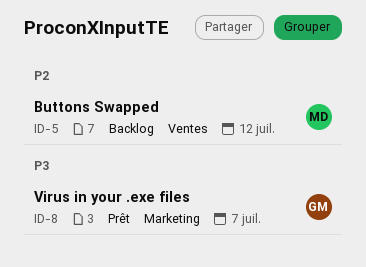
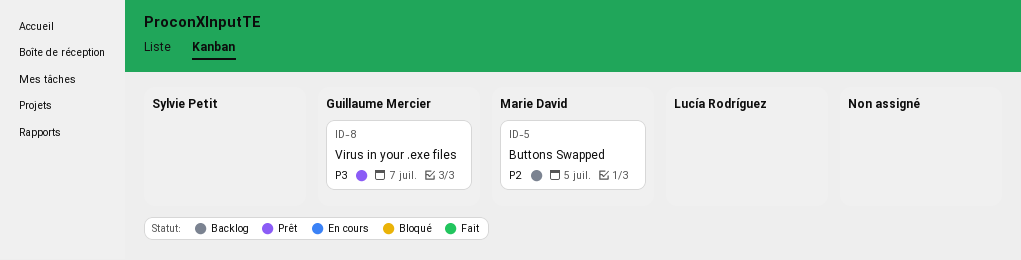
ID-5, due: Jul 12 -> Jul 5

